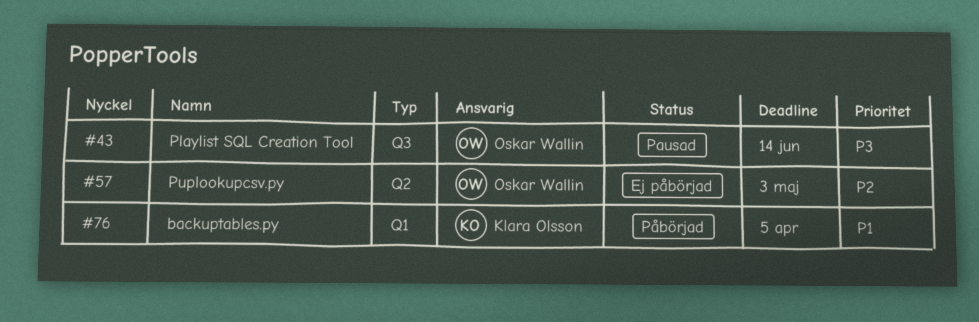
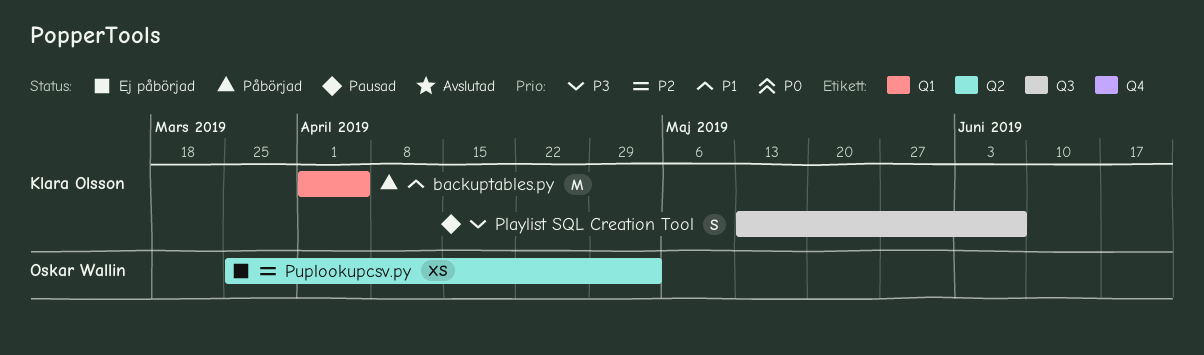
Playlist SQL Creation Tool, owner: Oskar Wallin -> Klara Olsson
Playlist SQL Creation Tool, due: Jun 14 -> Jun 7

